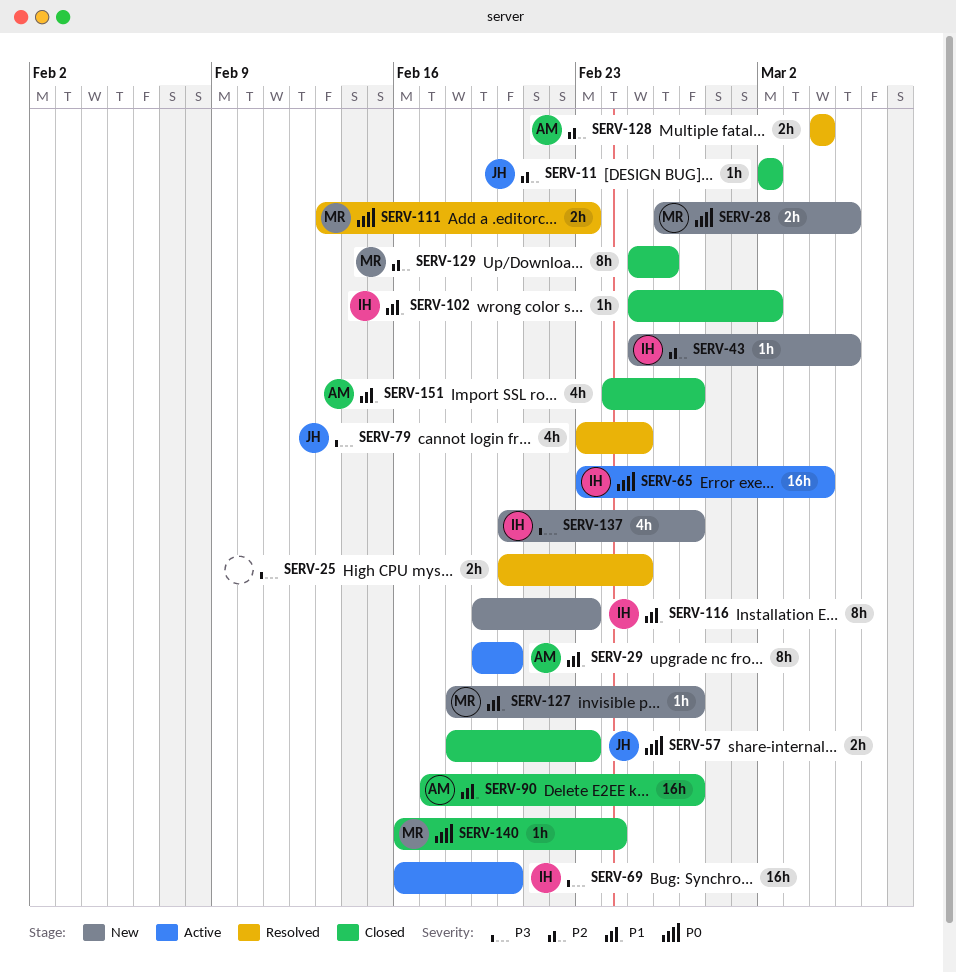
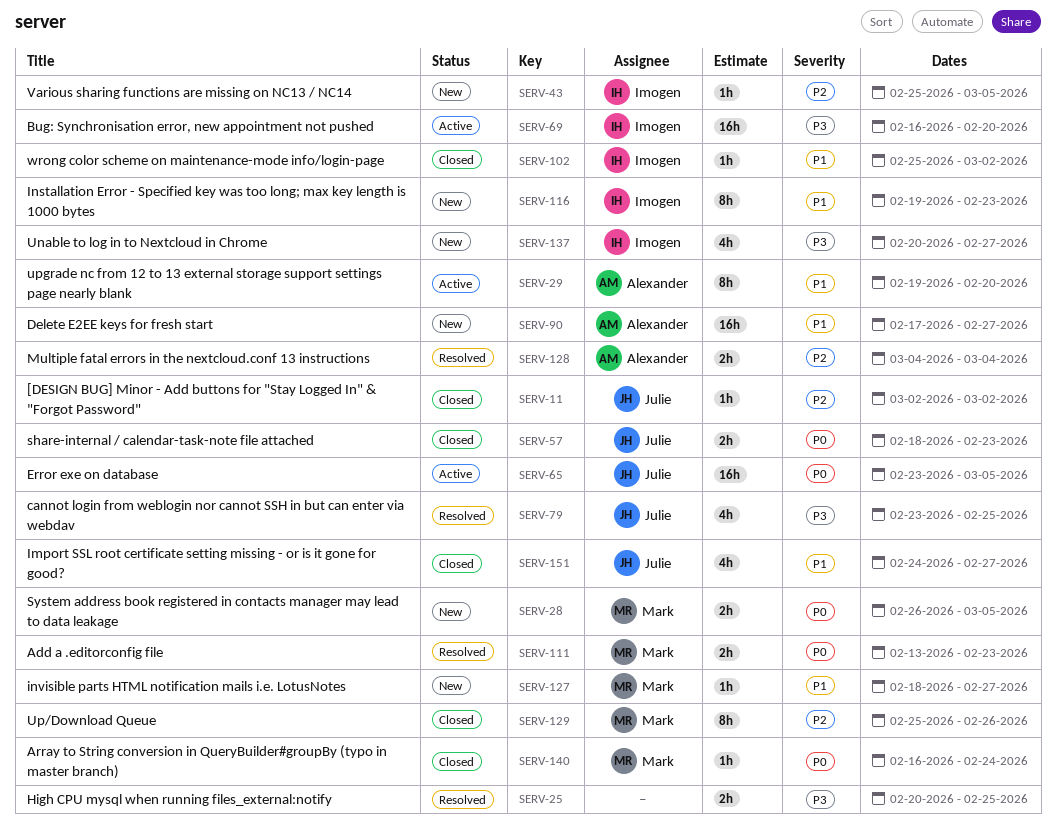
SERV-65, owner: Imogen -> Julie
SERV-65, due: Mar 4 -> Mar 5
SERV-90, status: Closed -> New
SERV-151, owner: Alexander -> Julie

